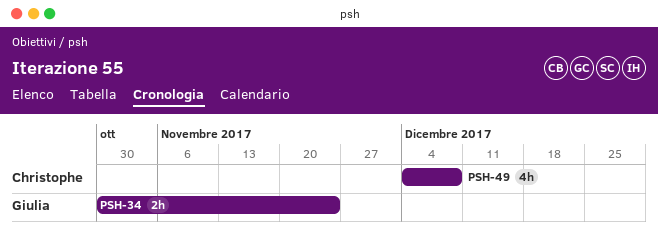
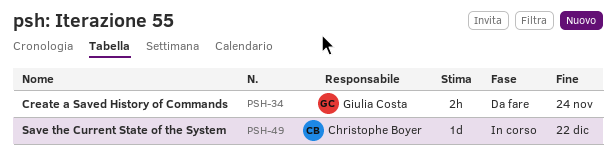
PSH-49, estimate: 4h -> 1d
PSH-49, due: Dec 8 -> Dec 22

